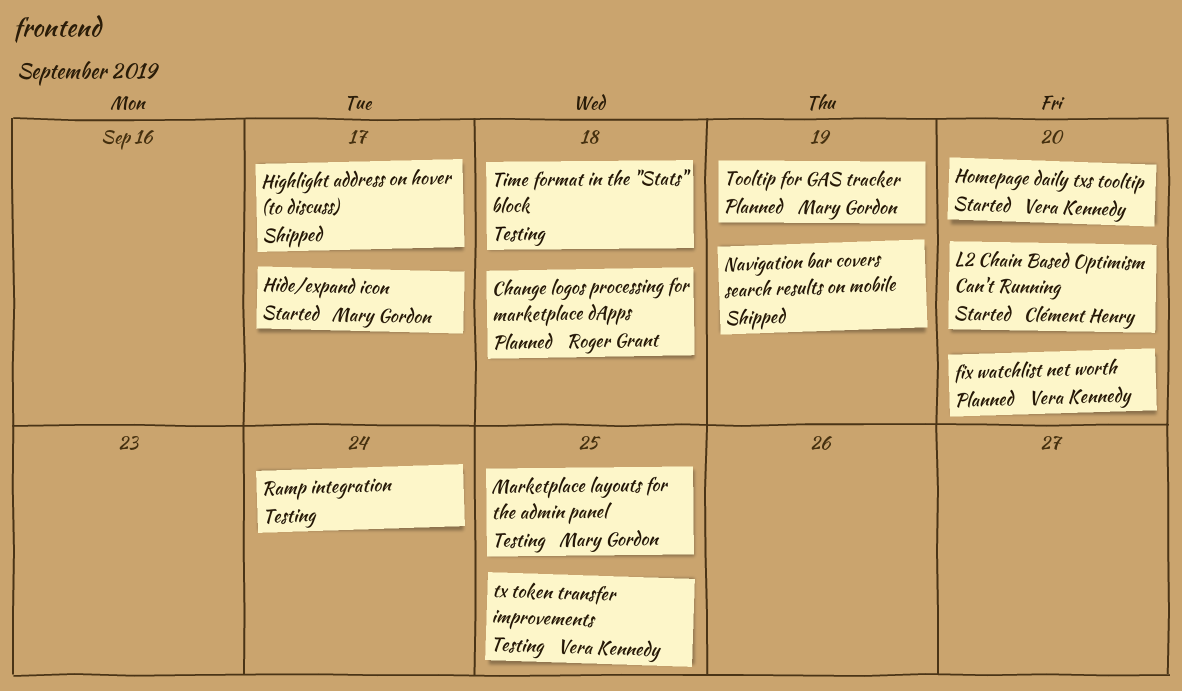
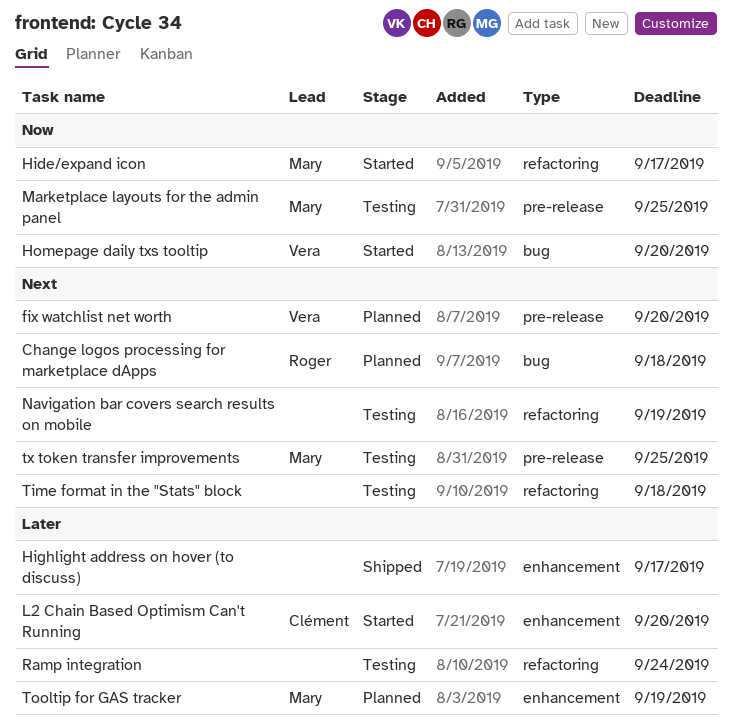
Navigation bar covers search results on mobile, status: Shipped -> Testing
tx token transfer improvements, owner: Vera Kennedy -> Mary Gordon

